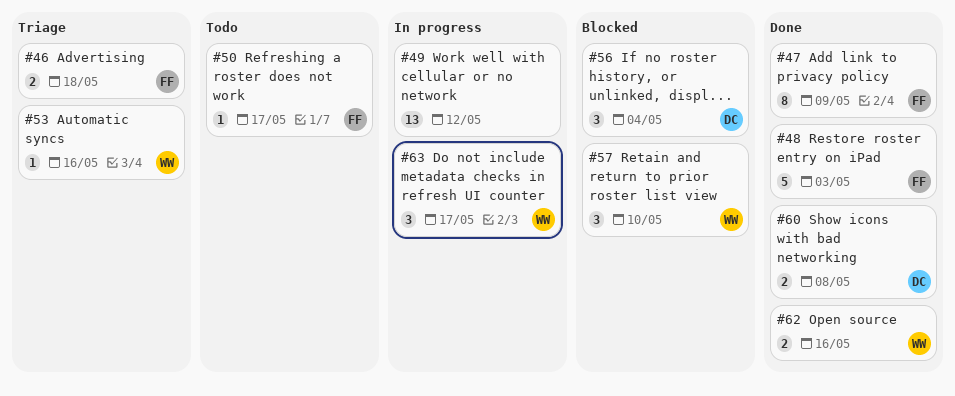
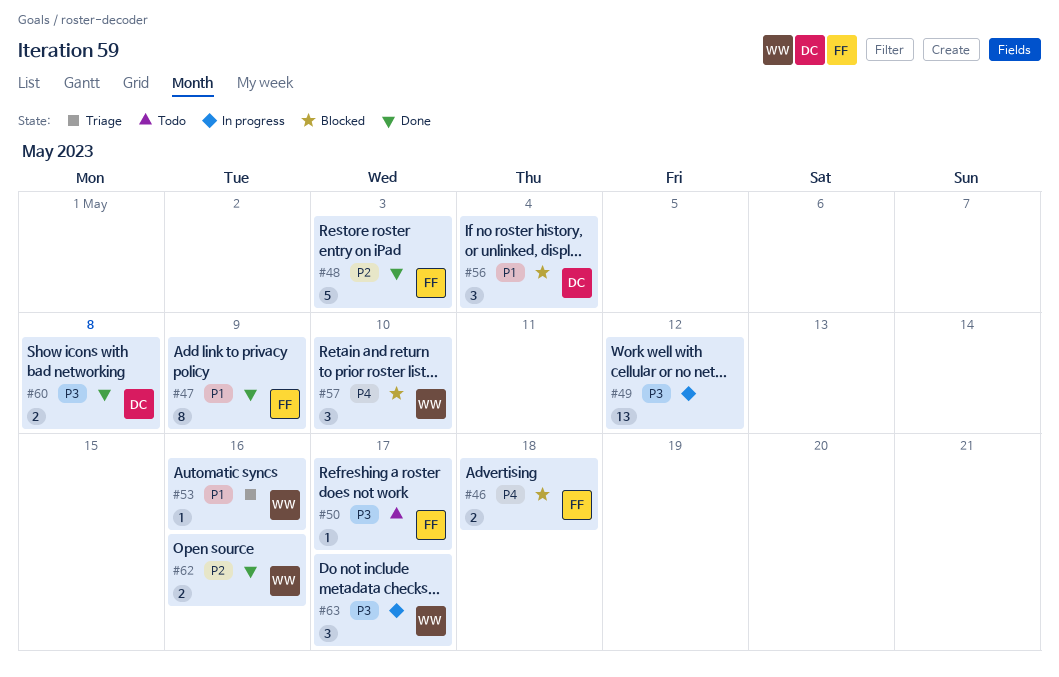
#46, status: Triage -> Blocked

